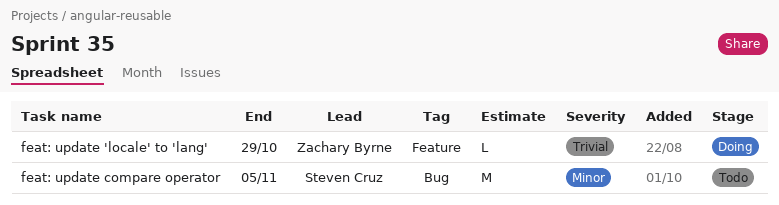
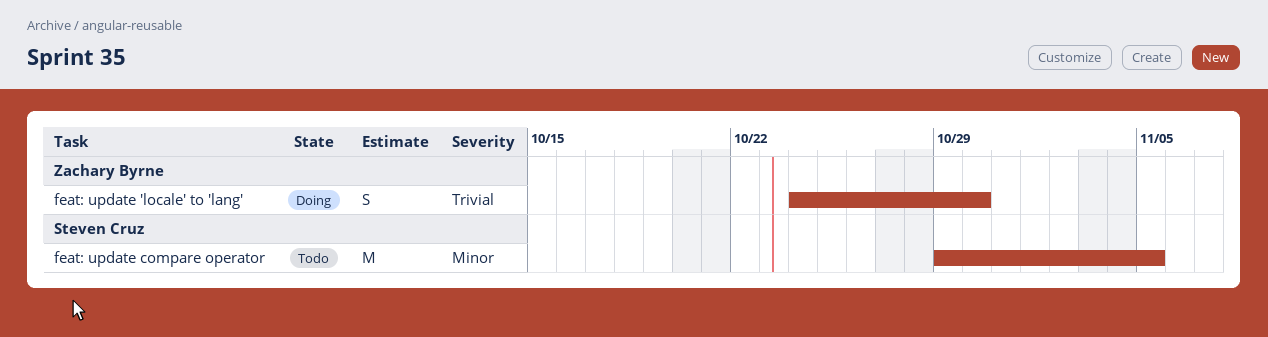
feat: update 'locale' to 'lang', estimate: L -> S
feat: update 'locale' to 'lang', due: Oct 29 -> Oct 30

